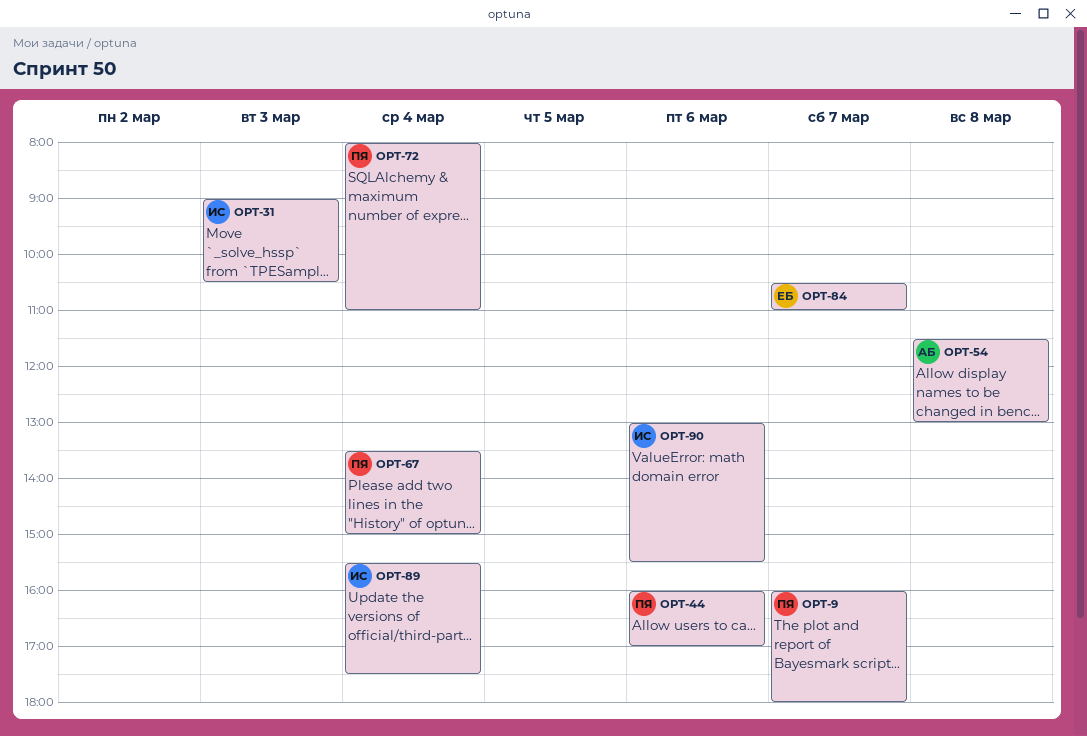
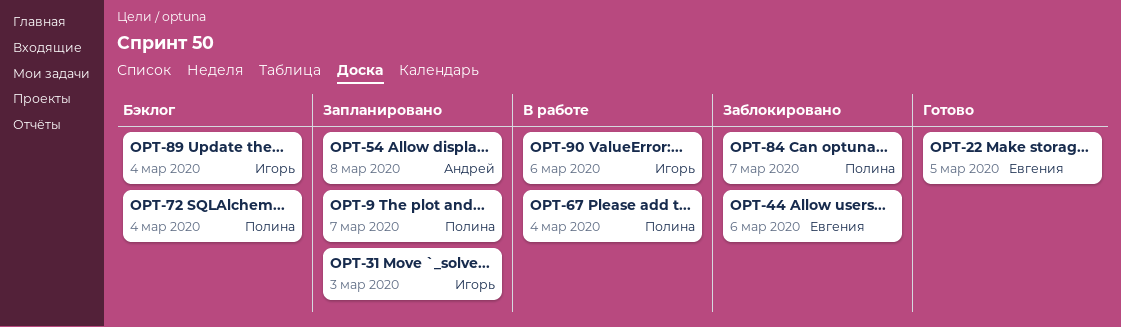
OPT-22: none -> present
OPT-44, owner: Полина -> Евгения
OPT-84, owner: Евгения -> Полина

